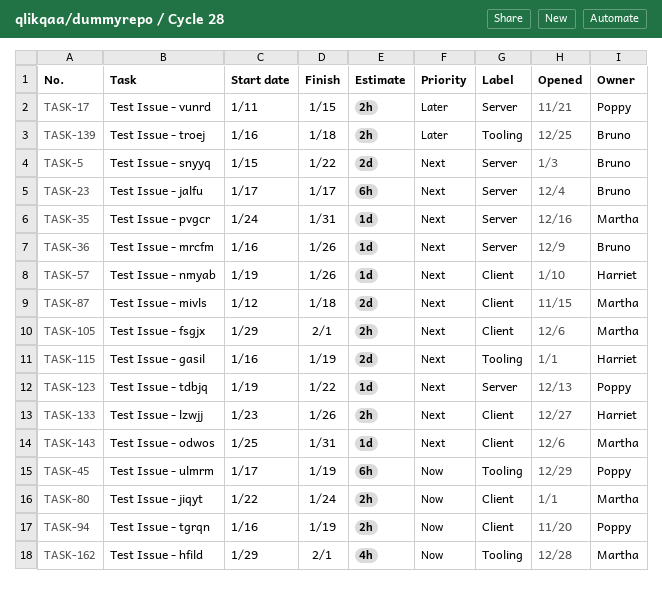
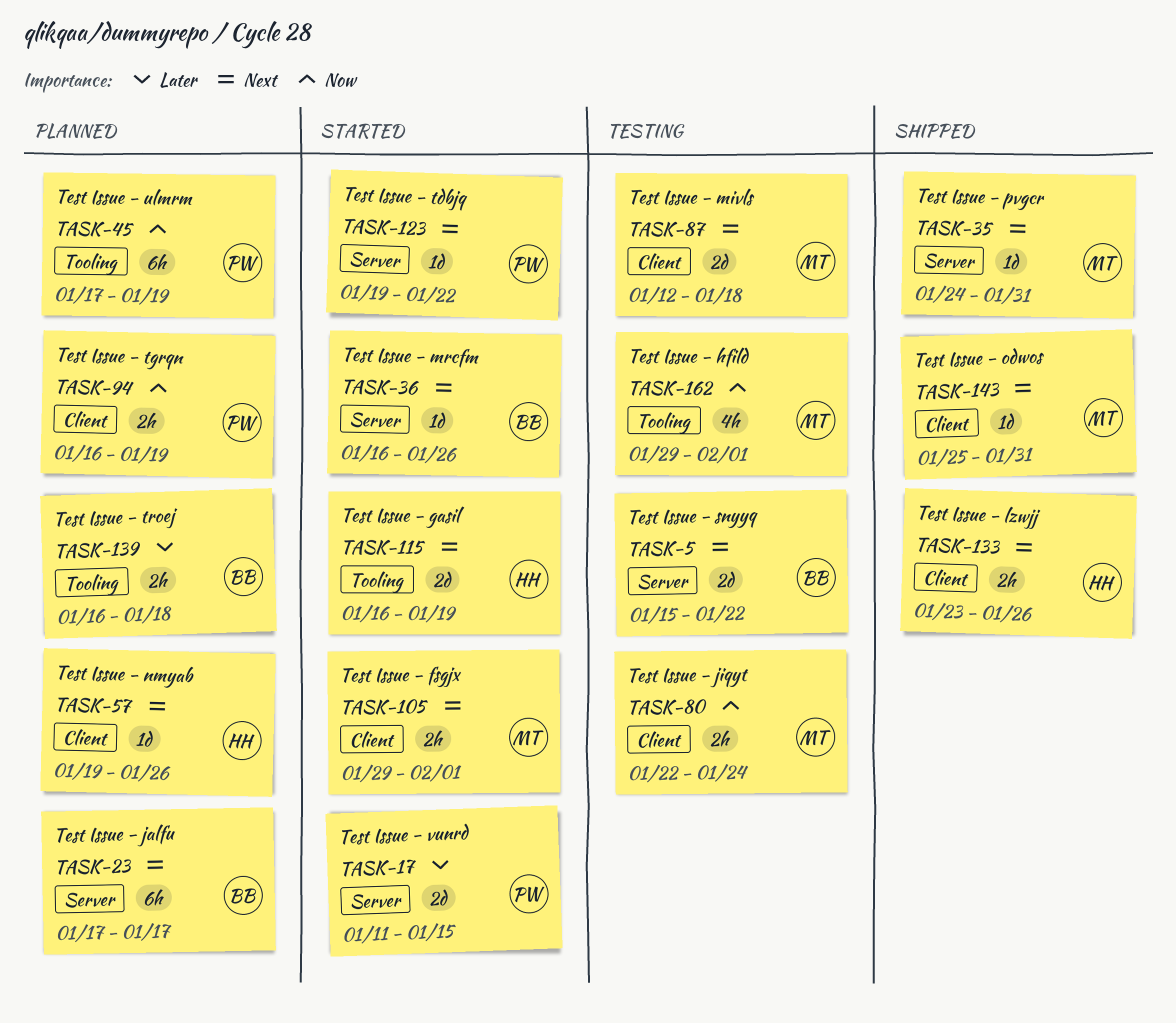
TASK-17, estimate: 2h -> 2d

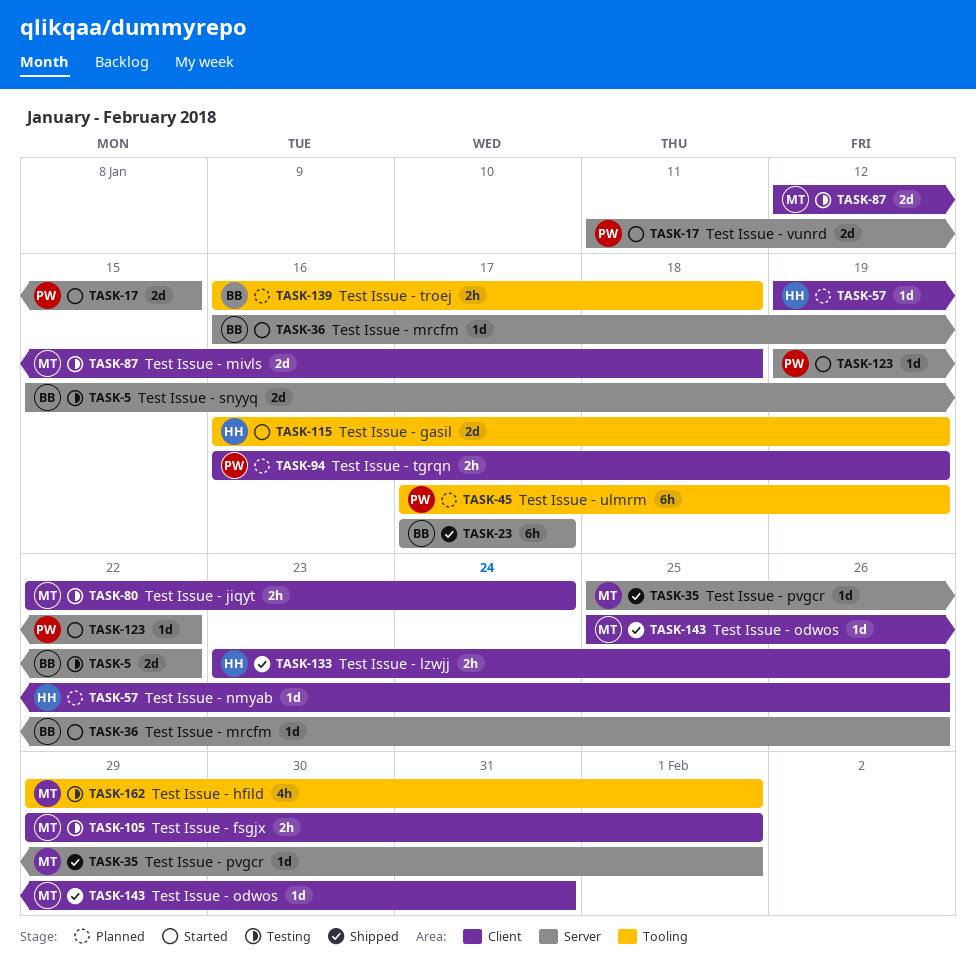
TASK-23, status: Planned -> Shipped
TASK-35, start: Jan 24 -> Jan 25
TASK-35, due: Jan 31 -> Feb 1
TASK-105, status: Started -> Testing

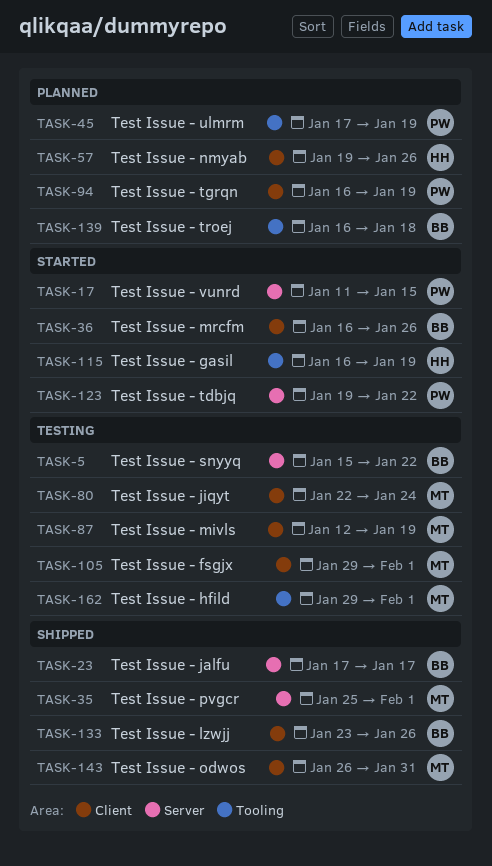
TASK-36, label: Server -> Client
TASK-87, due: Jan 18 -> Jan 19
TASK-133, owner: HH -> BB
TASK-143, start: Jan 25 -> Jan 26

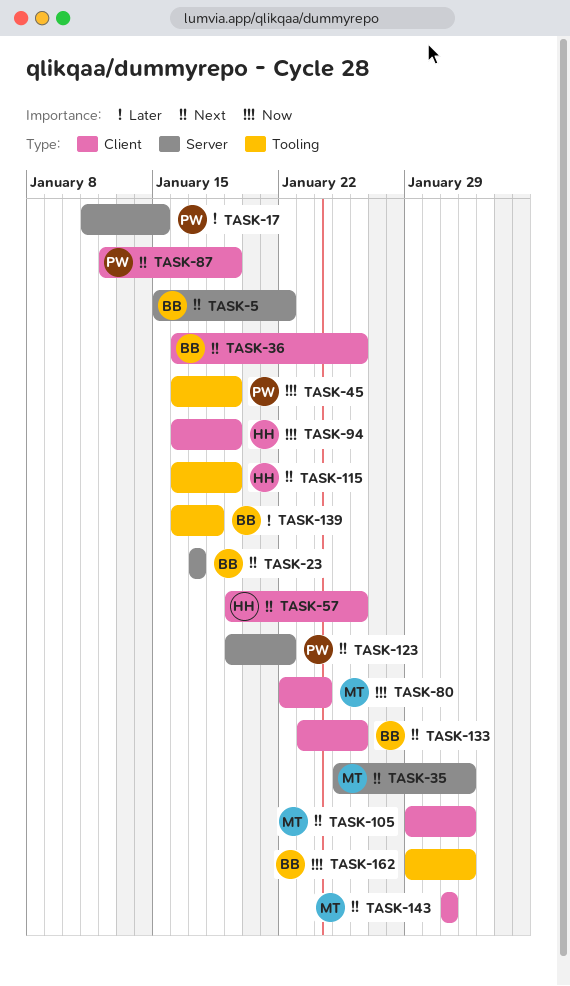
TASK-45, start: Jan 17 -> Jan 16
TASK-87, owner: MT -> PW
TASK-94, owner: PW -> HH
TASK-143, start: Jan 26 -> Jan 31
TASK-162, owner: MT -> BB

